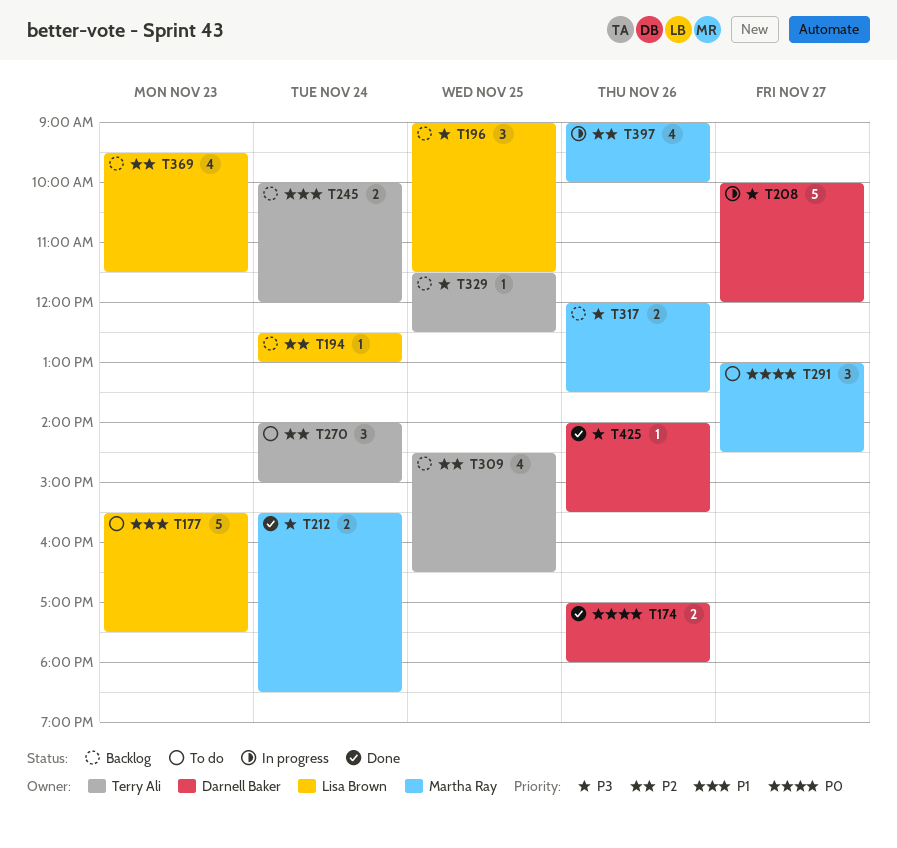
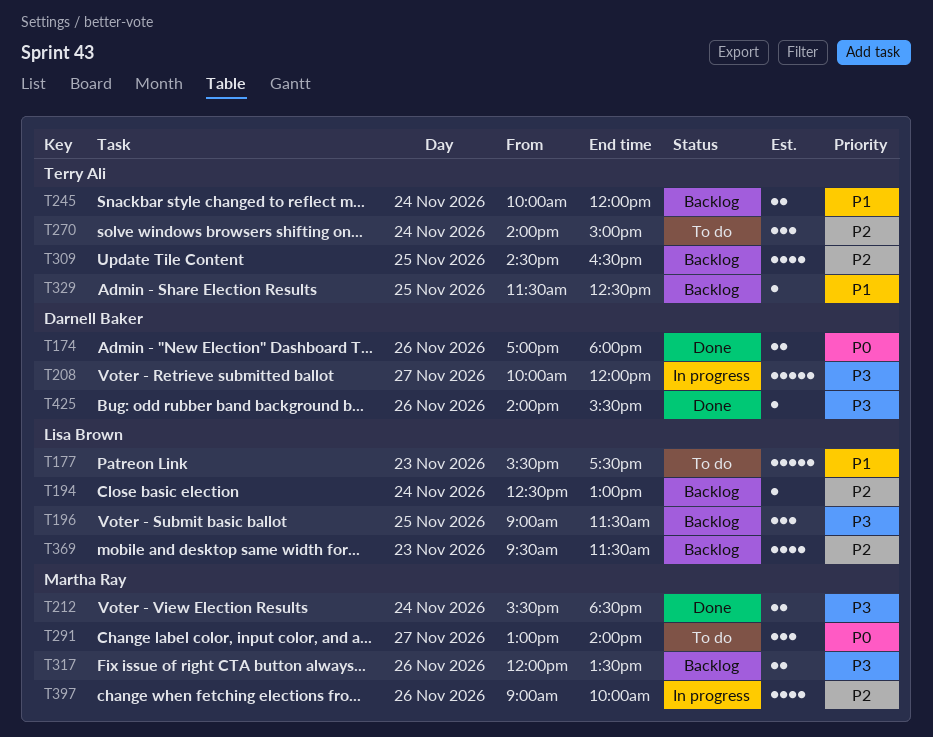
T291, ends: 14:30 -> 14:00
T329, priority: P3 -> P1

